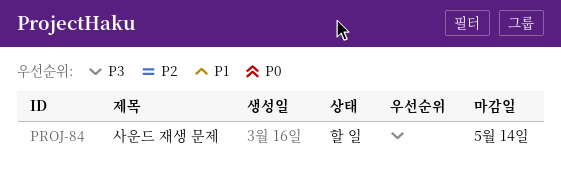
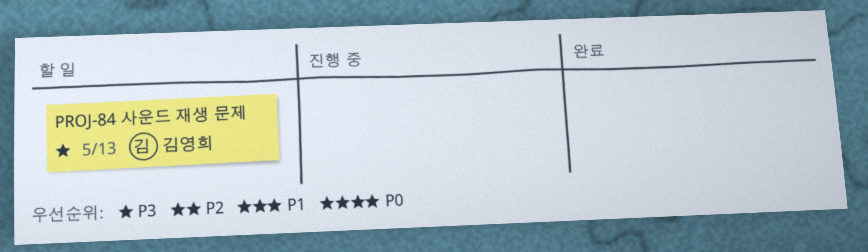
PROJ-84, due: May 14 -> May 13

